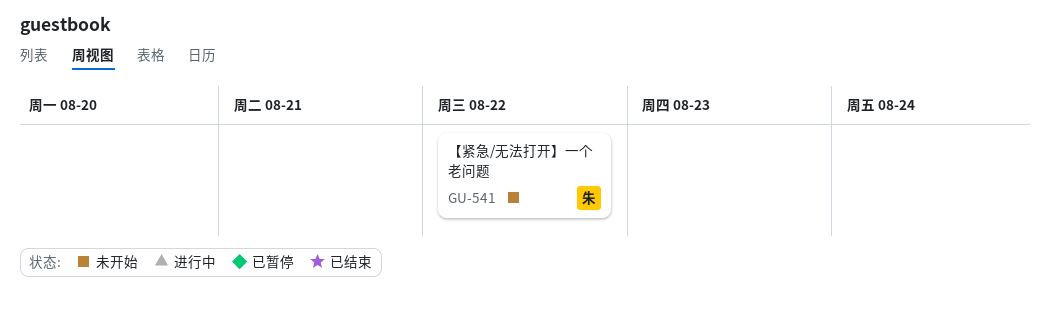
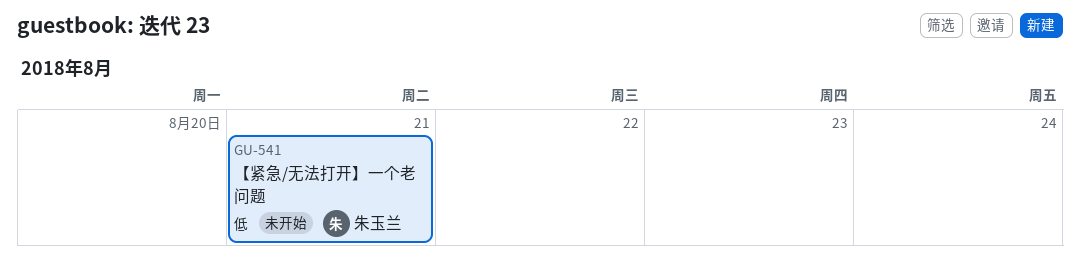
GU-541, due: Aug 22 -> Aug 21

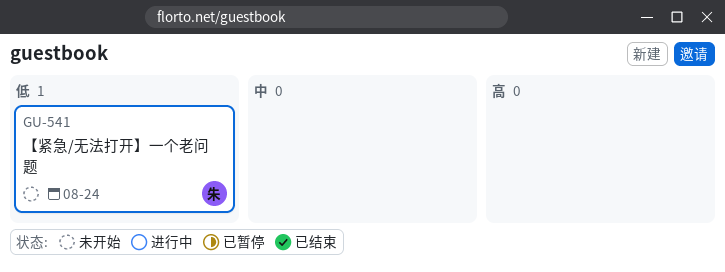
GU-541, due: Aug 21 -> Aug 24

